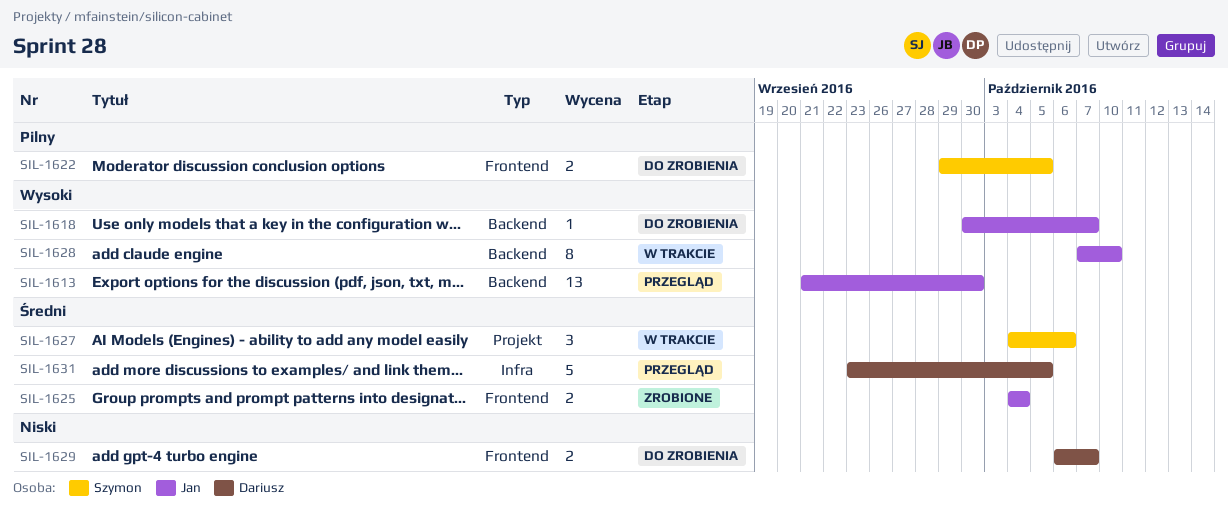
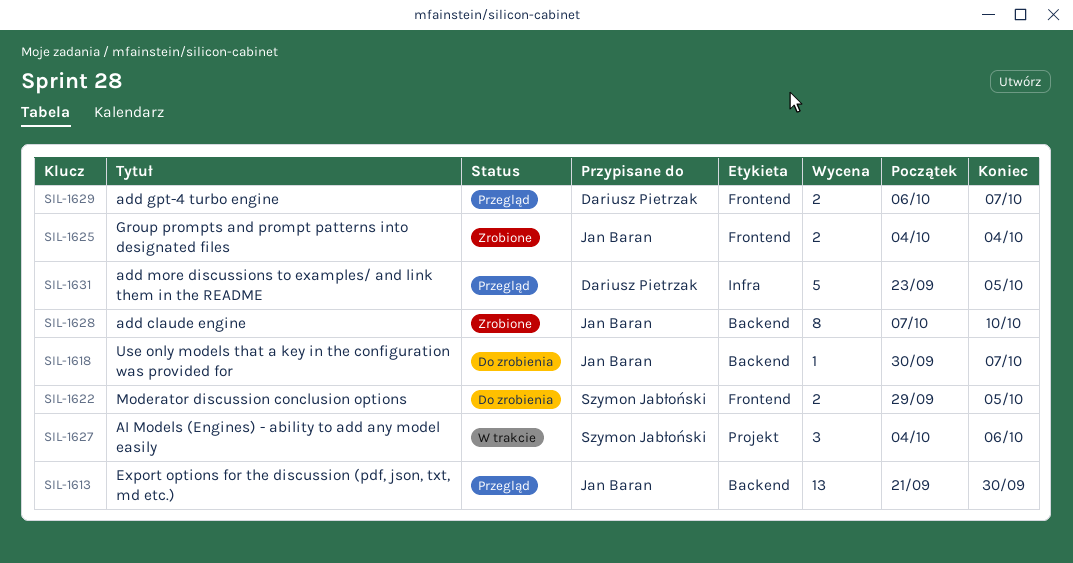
SIL-1628, status: W trakcie -> Zrobione
SIL-1629, status: Do zrobienia -> Przegląd

